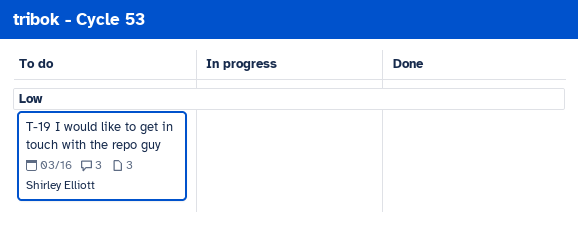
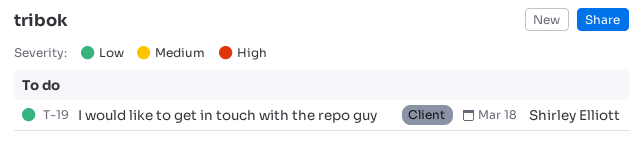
T-19, due: Mar 16 -> Mar 18

